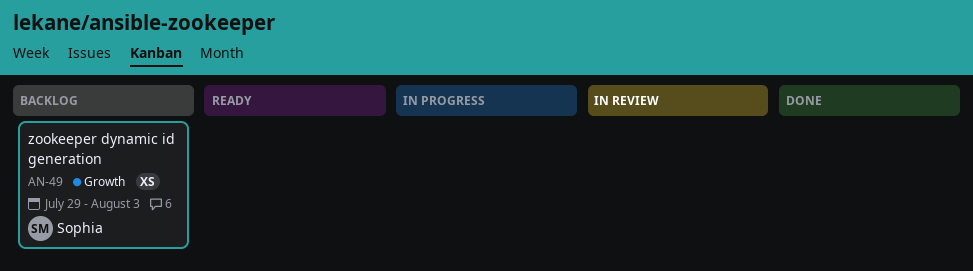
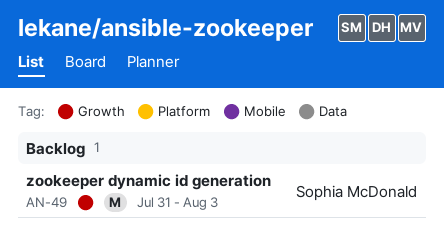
AN-49, estimate: XS -> M
AN-49, start: Jul 29 -> Jul 31

